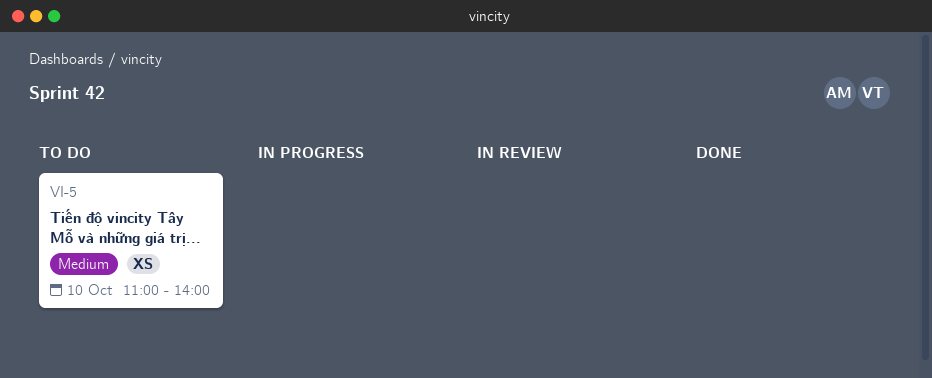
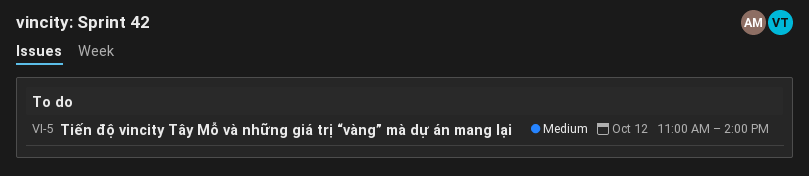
VI-5, day: Oct 10 -> Oct 12

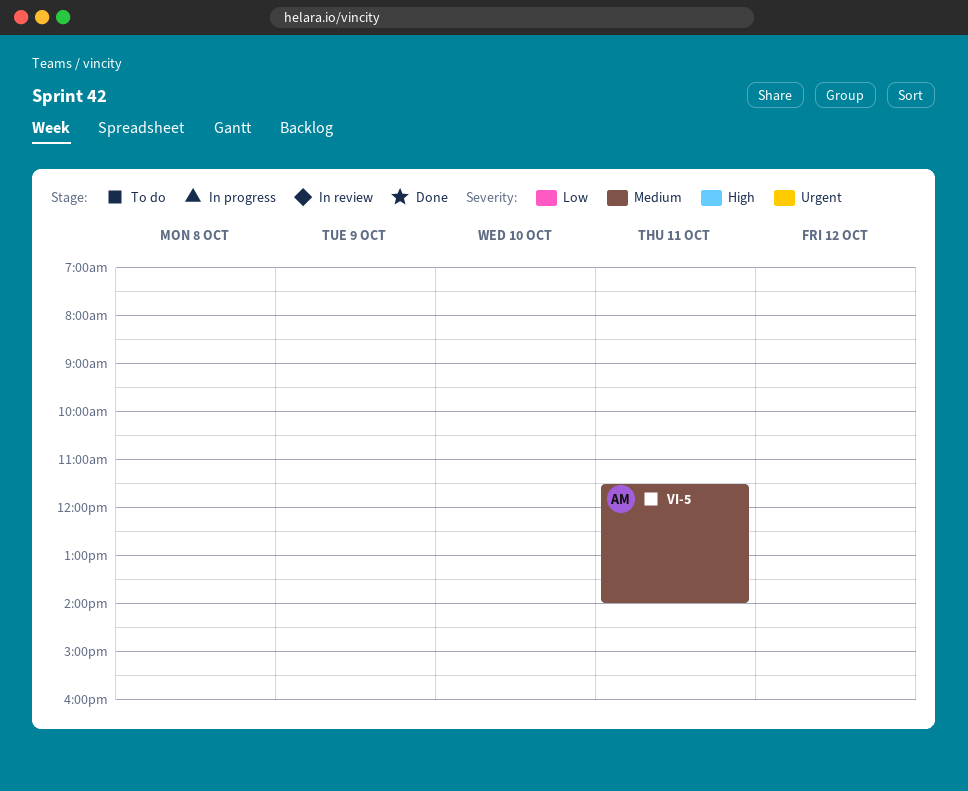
VI-5, day: Oct 12 -> Oct 11
VI-5, begins: 11:00 -> 11:30

